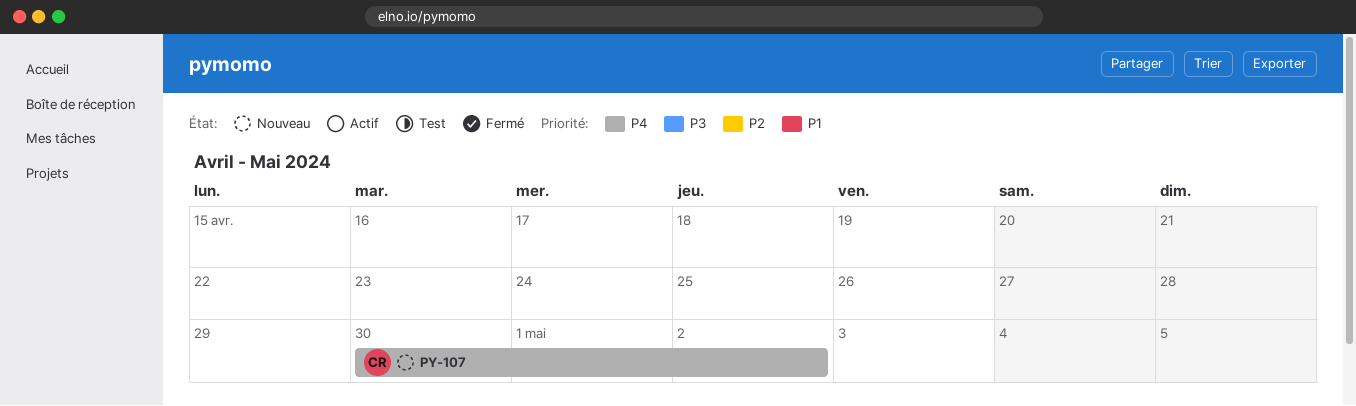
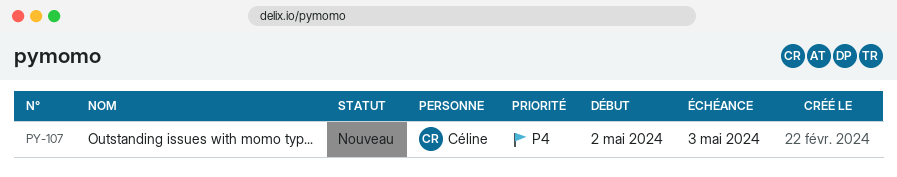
PY-107, start: Apr 30 -> May 2
PY-107, due: May 2 -> May 3

